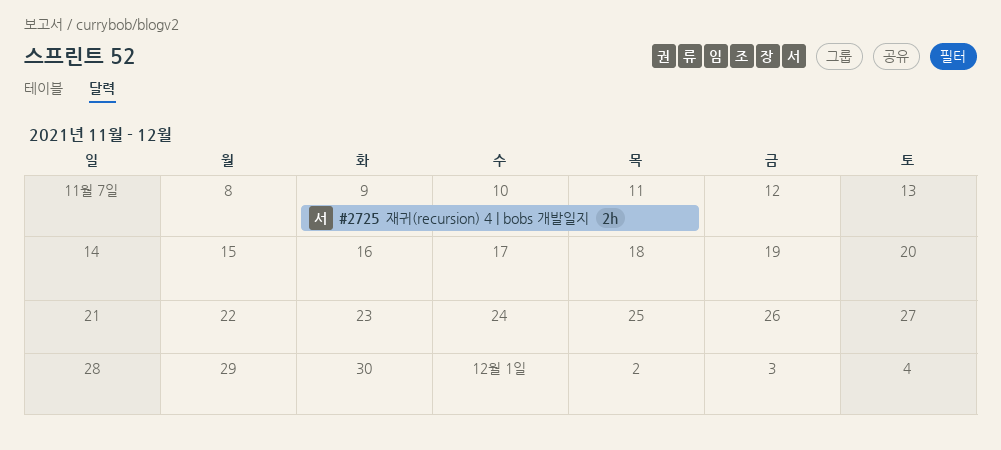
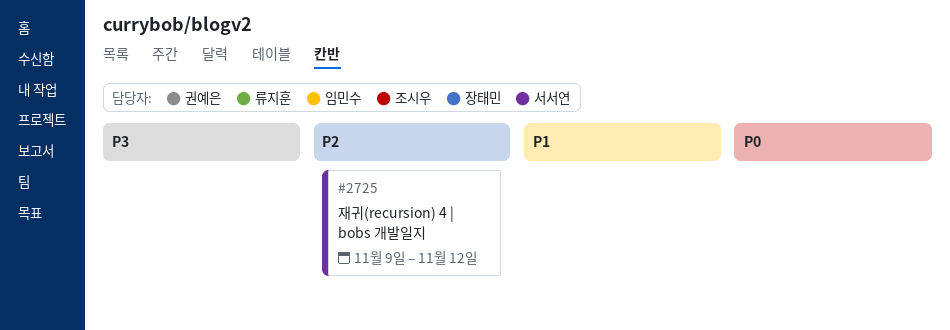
#2725, due: Nov 11 -> Nov 12

